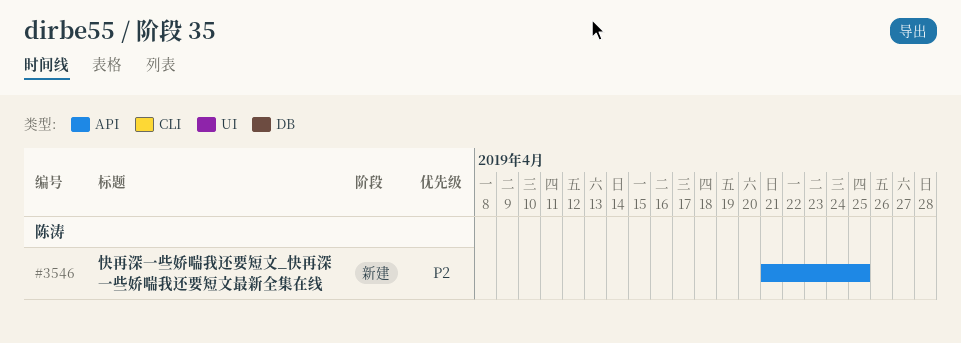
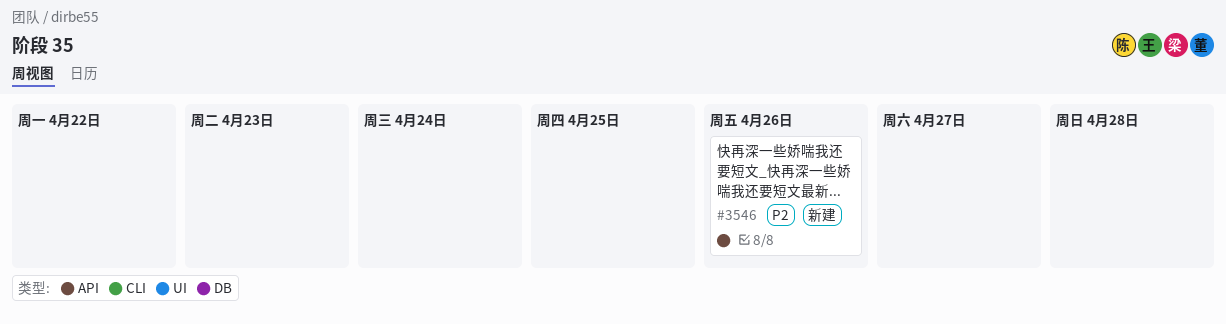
#3546, due: Apr 25 -> Apr 26

